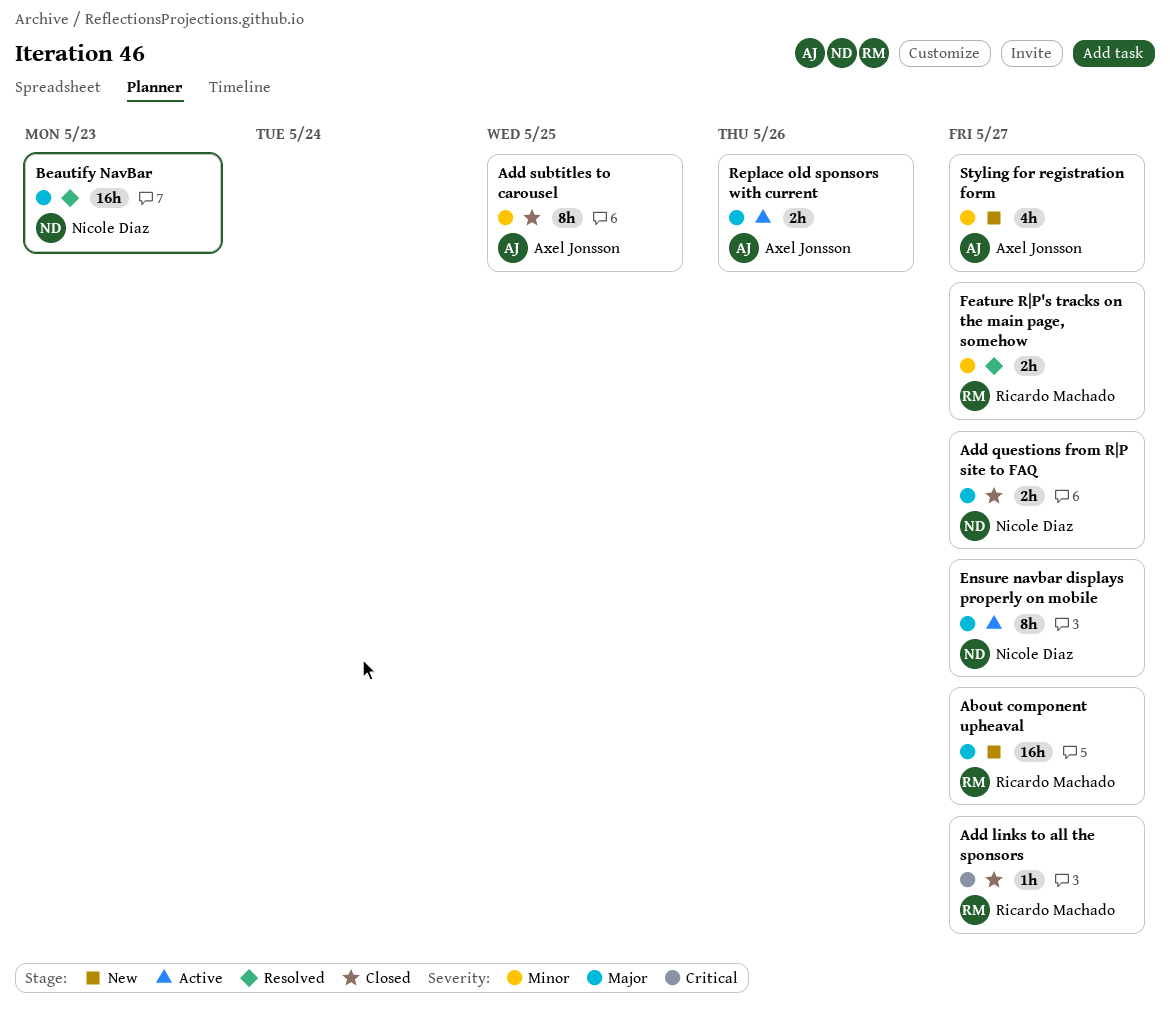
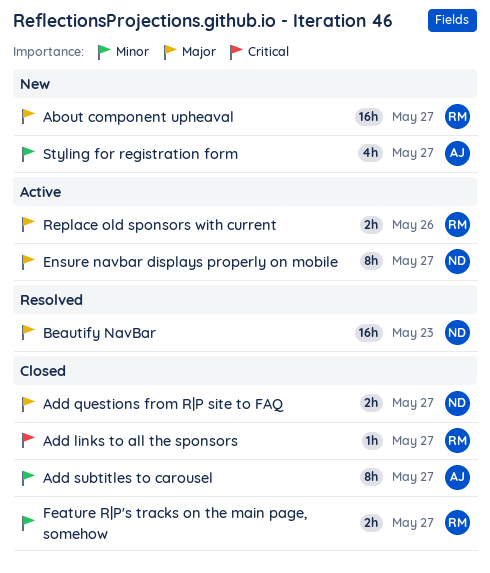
Add subtitles to carousel, due: May 25 -> May 27
Feature R|P's tracks on the main page, somehow, status: Resolved -> Closed
Replace old sponsors with current, owner: Axel Jonsson -> Ricardo Machado

